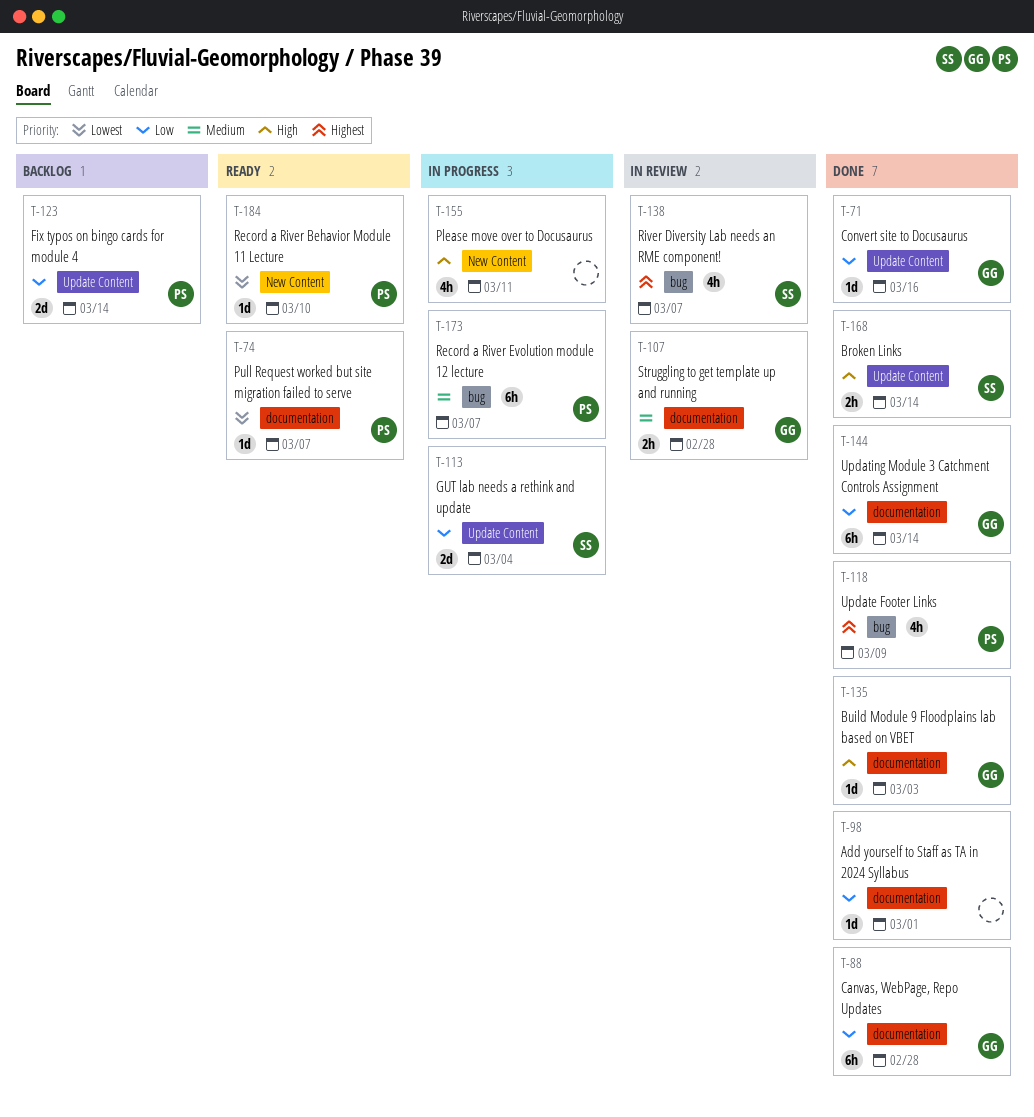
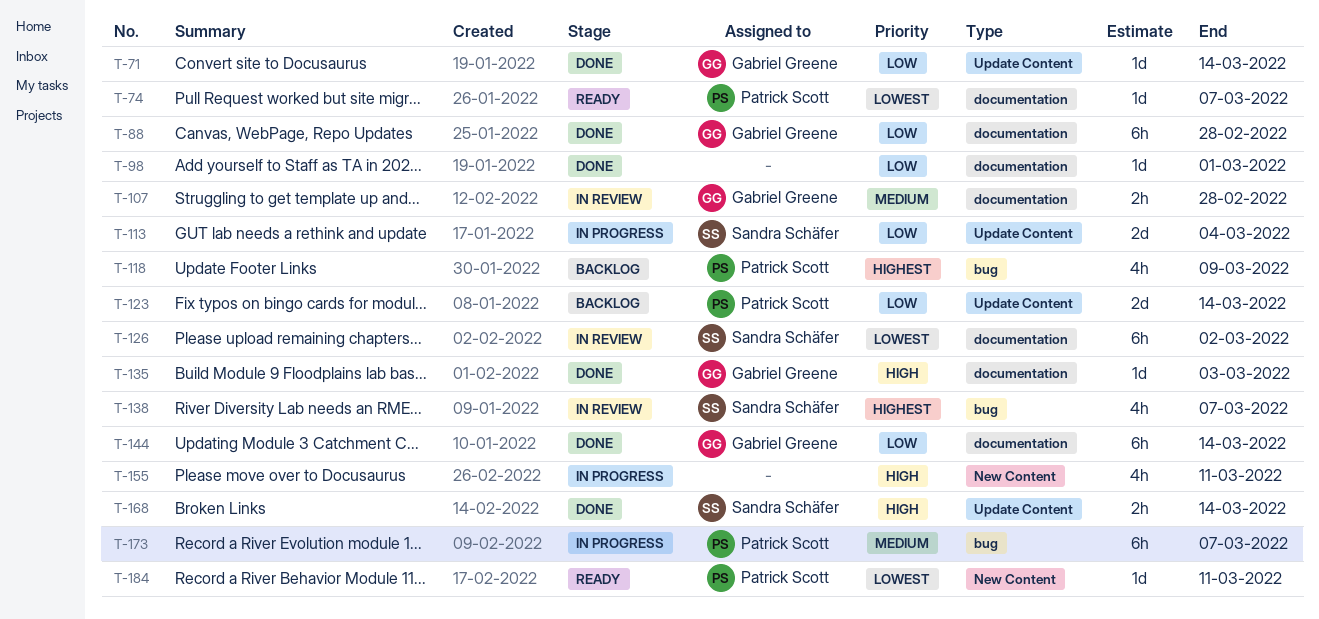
T-71, due: Mar 16 -> Mar 14
T-118, status: Done -> Backlog
T-126: none -> present
T-184, due: Mar 10 -> Mar 11

